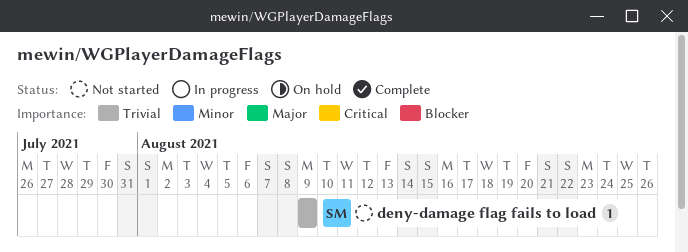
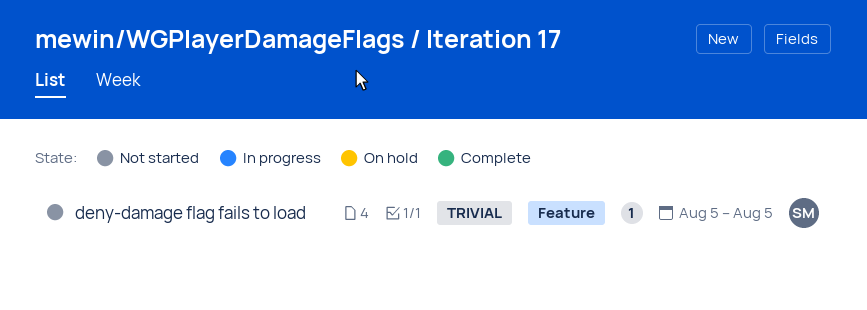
deny-damage flag fails to load, start: Aug 9 -> Aug 5
deny-damage flag fails to load, due: Aug 9 -> Aug 5

